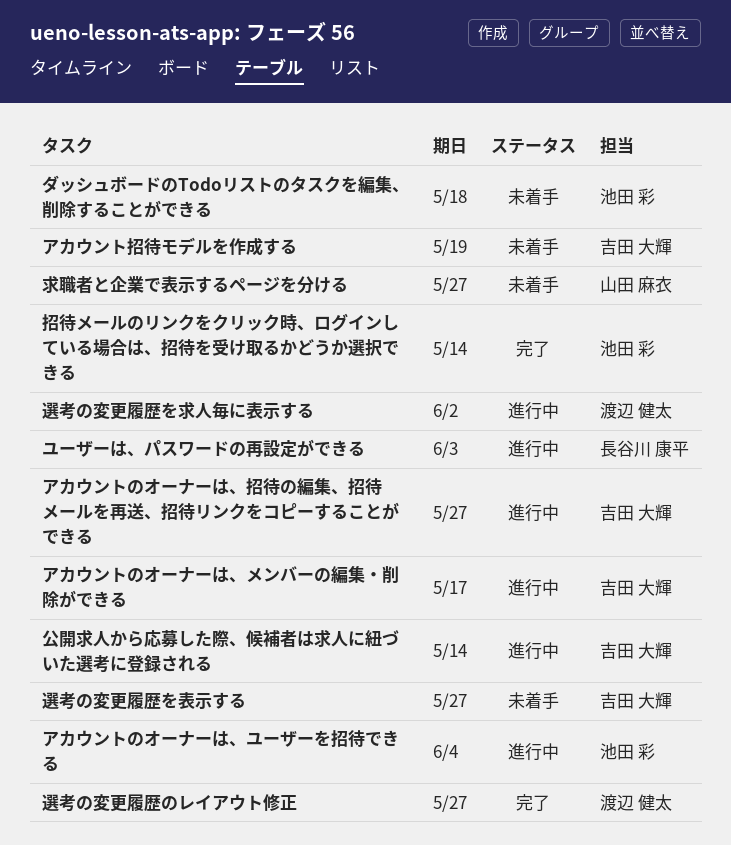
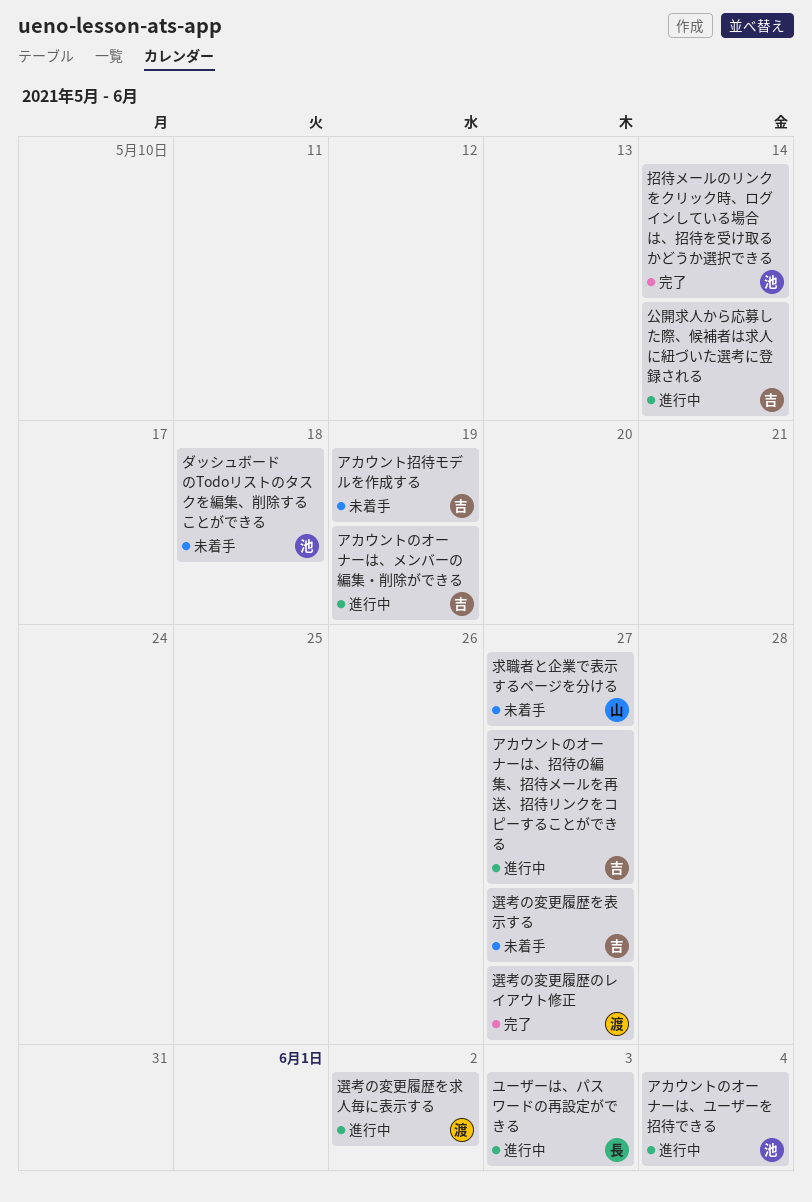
アカウントのオーナーは、メンバーの編集・削除ができる, due: May 17 -> May 19

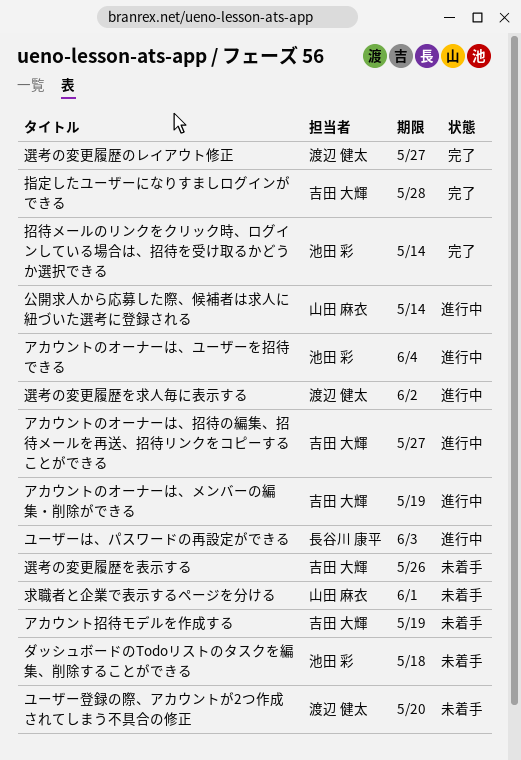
ユーザー登録の際、アカウントが2つ作成されてしまう不具合の修正: none -> present
公開求人から応募した際、候補者は求人に紐づいた選考に登録される, owner: 吉田 大輝 -> 山田 麻衣
指定したユーザーになりすましログインができる: none -> present
求職者と企業で表示するページを分ける, due: May 27 -> Jun 1
選考の変更履歴を表示する, due: May 27 -> May 26

